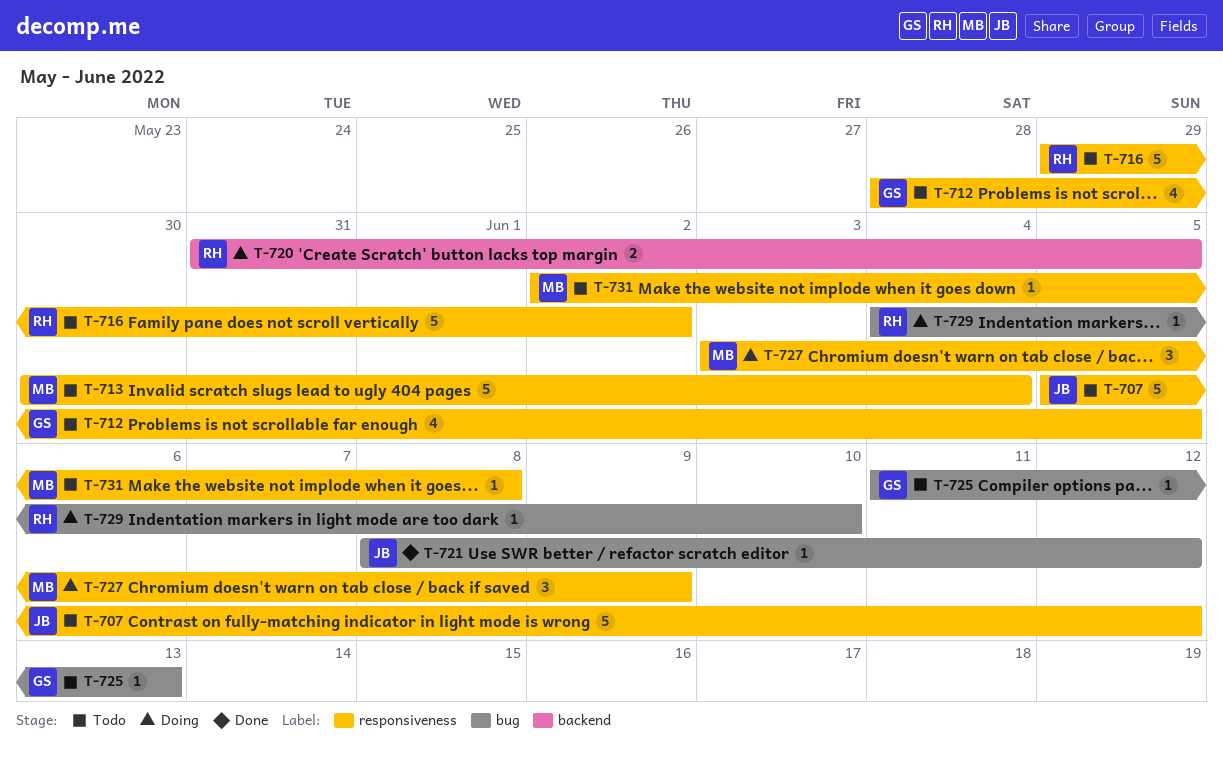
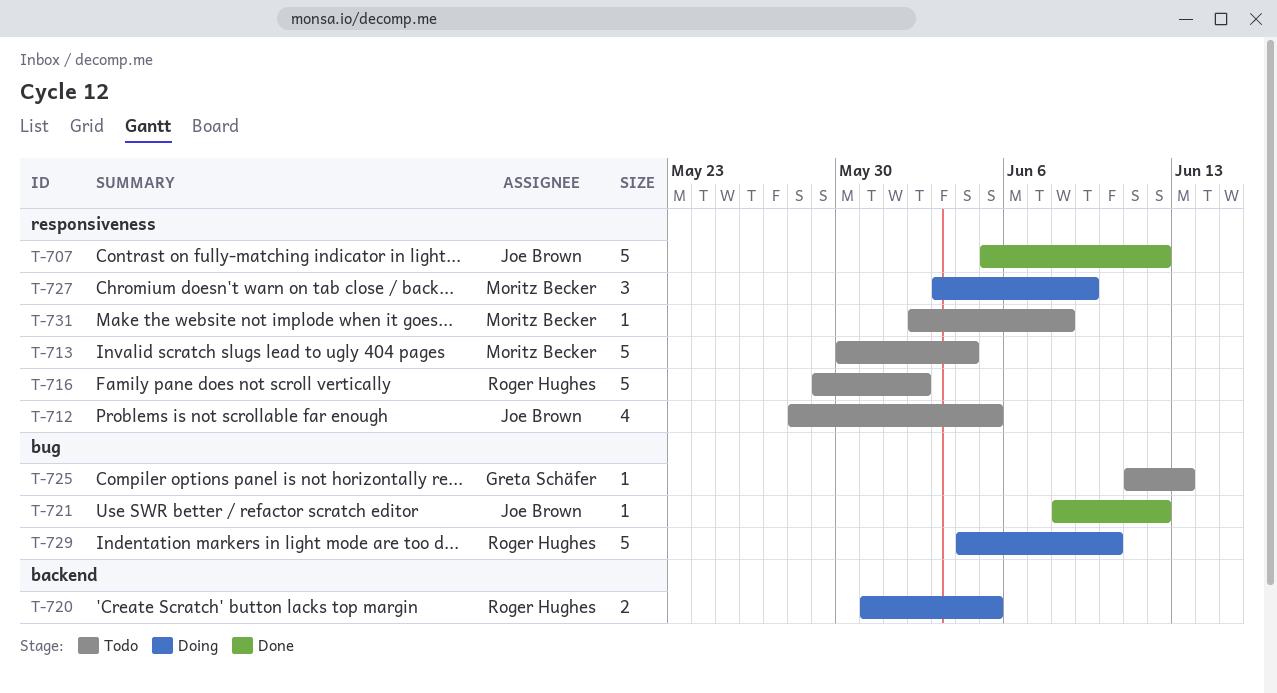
T-707, status: Todo -> Done
T-712, owner: Greta Schäfer -> Joe Brown
T-729, estimate: 1 -> 5

